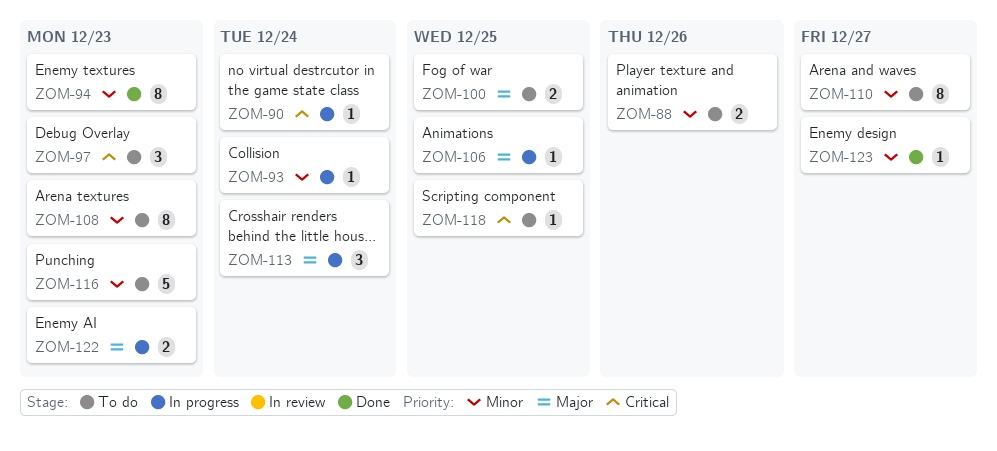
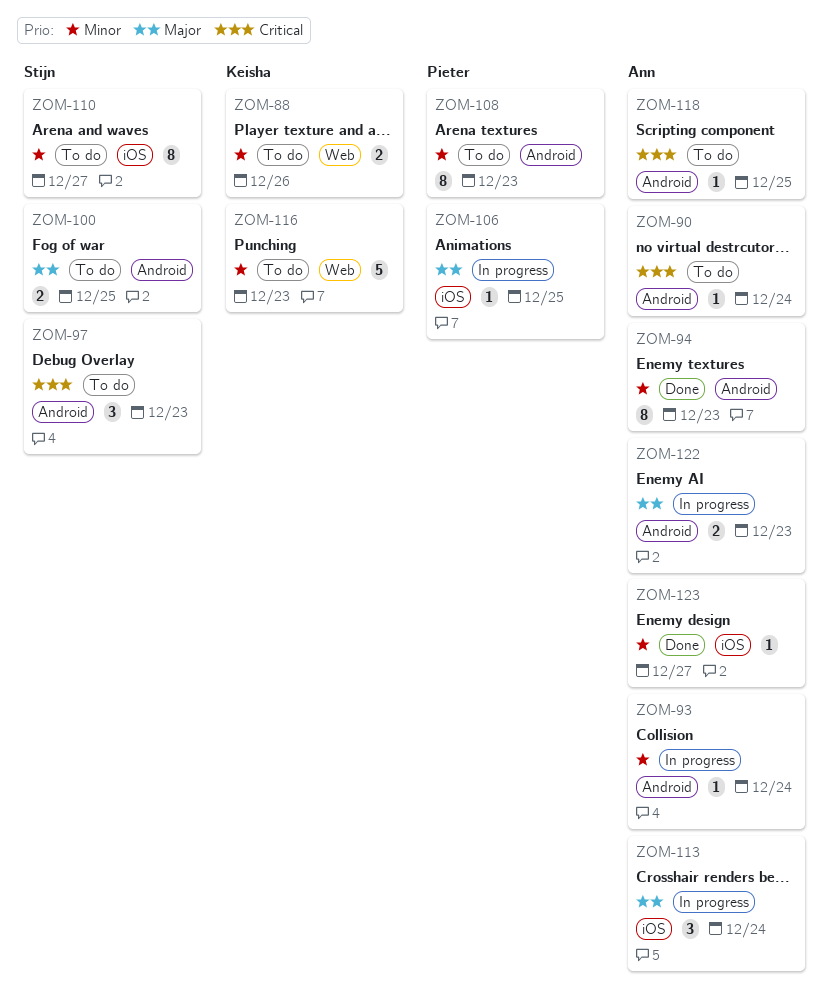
ZOM-90, status: In progress -> To do

